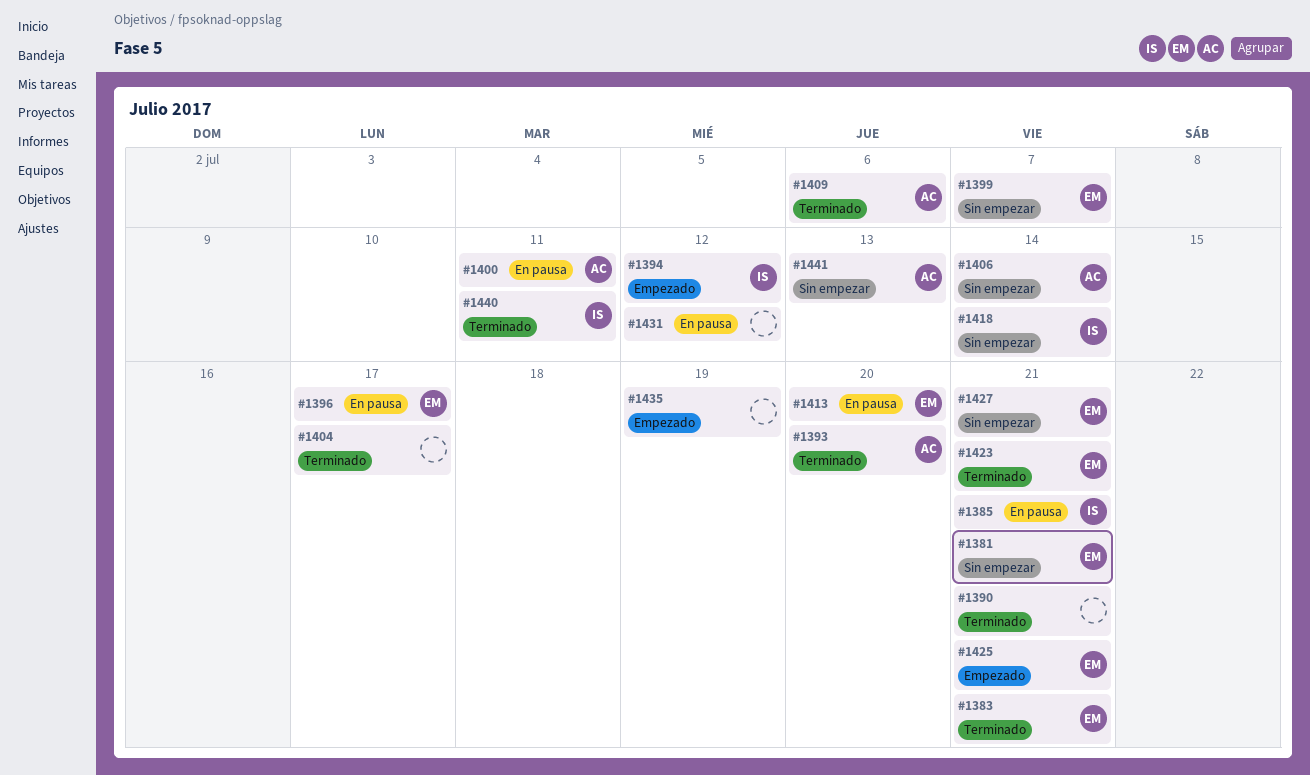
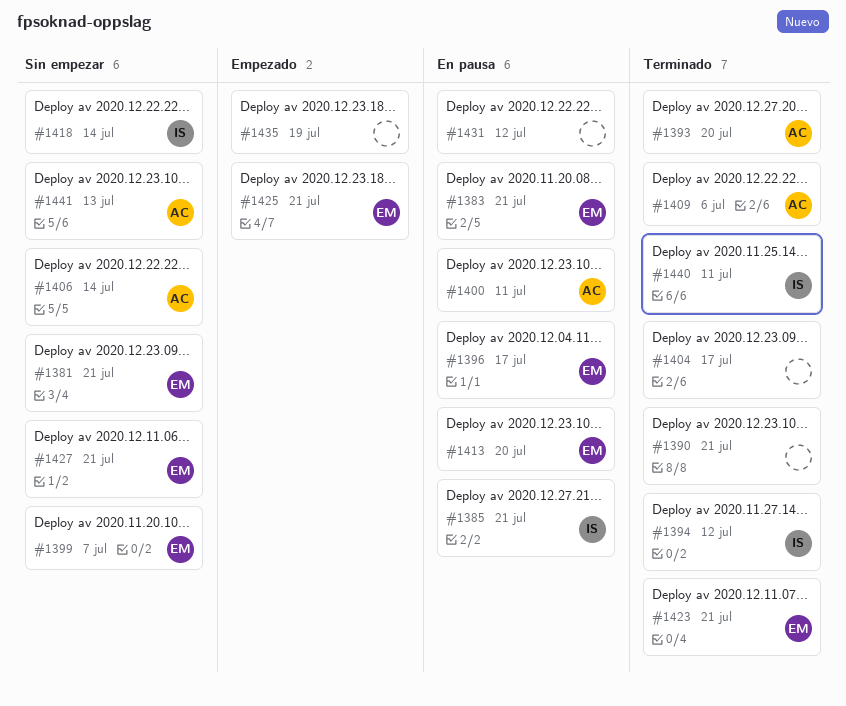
#1383, status: Terminado -> En pausa
#1394, status: Empezado -> Terminado

